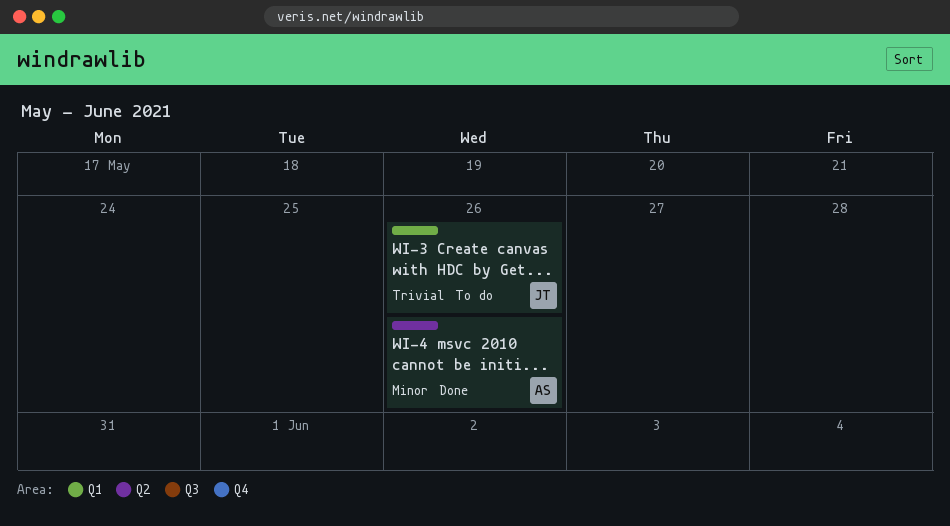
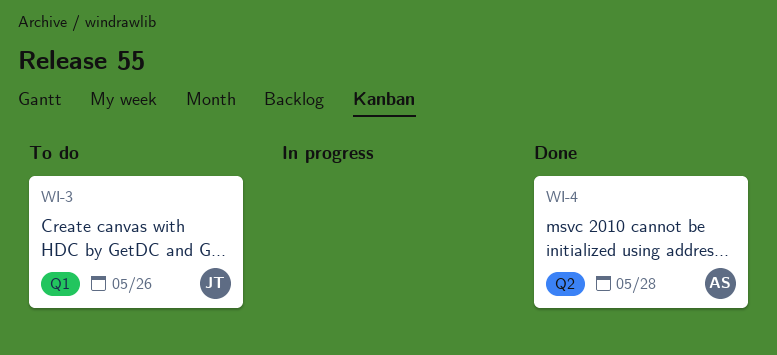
WI-4, due: May 26 -> May 28

